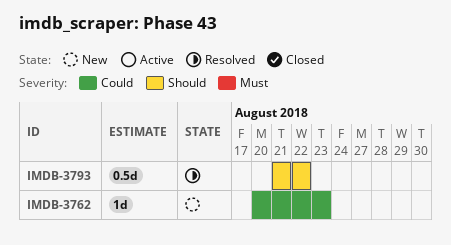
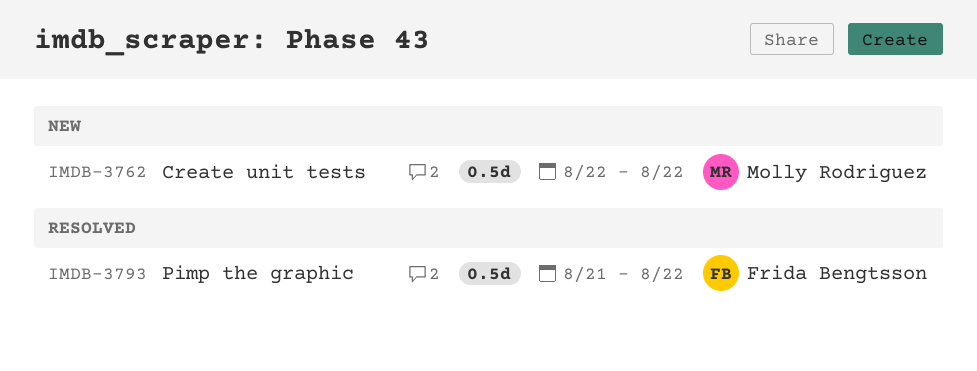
IMDB-3762, estimate: 1d -> 0.5d
IMDB-3762, start: Aug 20 -> Aug 22
IMDB-3762, due: Aug 23 -> Aug 22

